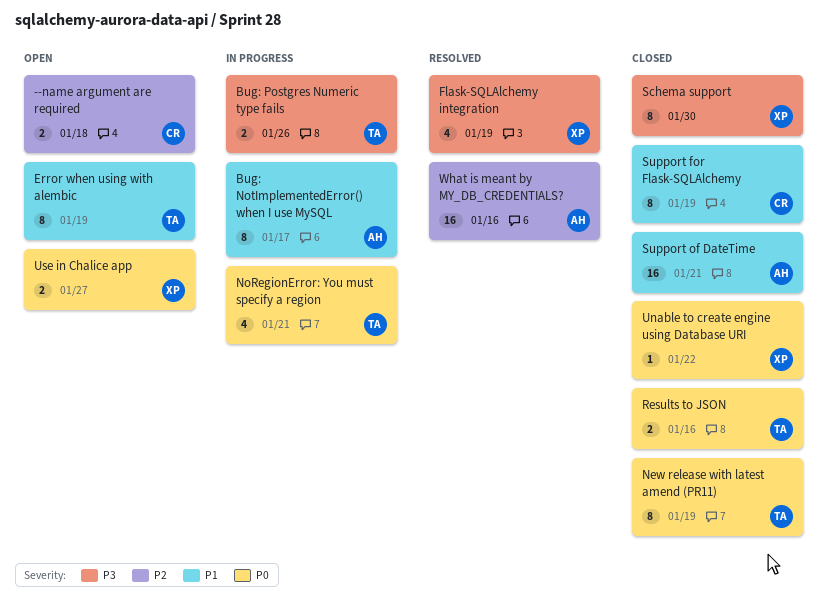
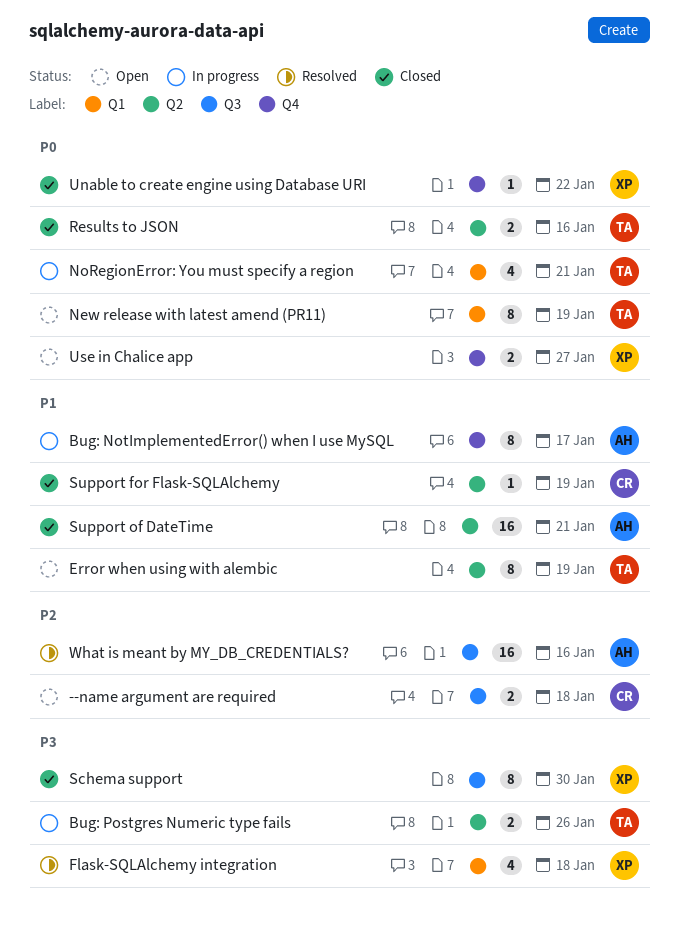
Flask-SQLAlchemy integration, due: Jan 19 -> Jan 18
New release with latest amend (PR11), status: Closed -> Open
Support for Flask-SQLAlchemy, estimate: 8 -> 1

